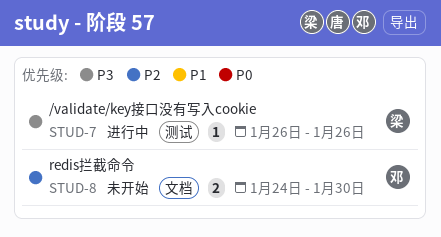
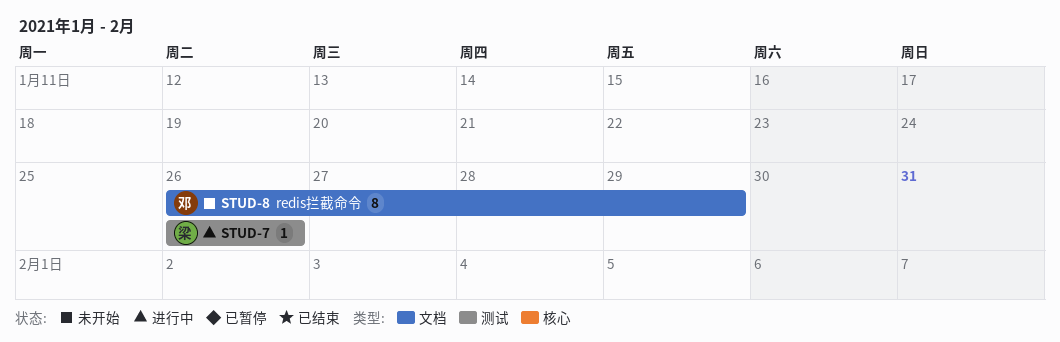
STUD-8, estimate: 2 -> 8
STUD-8, start: Jan 24 -> Jan 26
STUD-8, due: Jan 30 -> Jan 29

